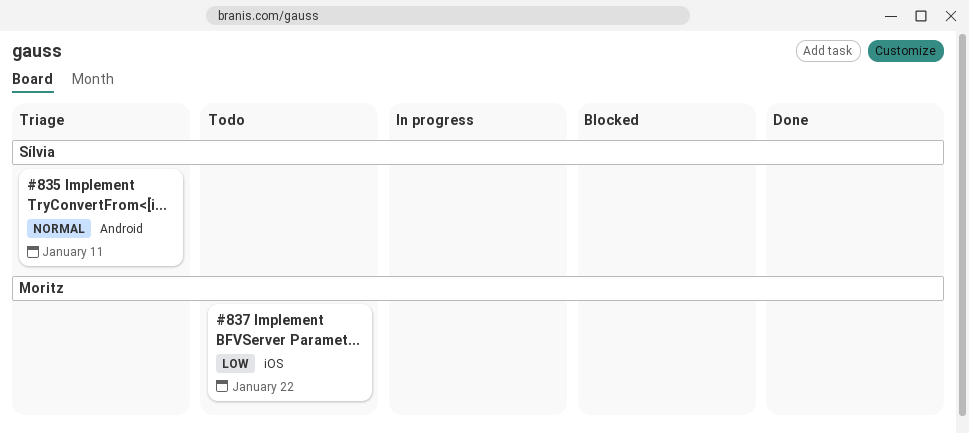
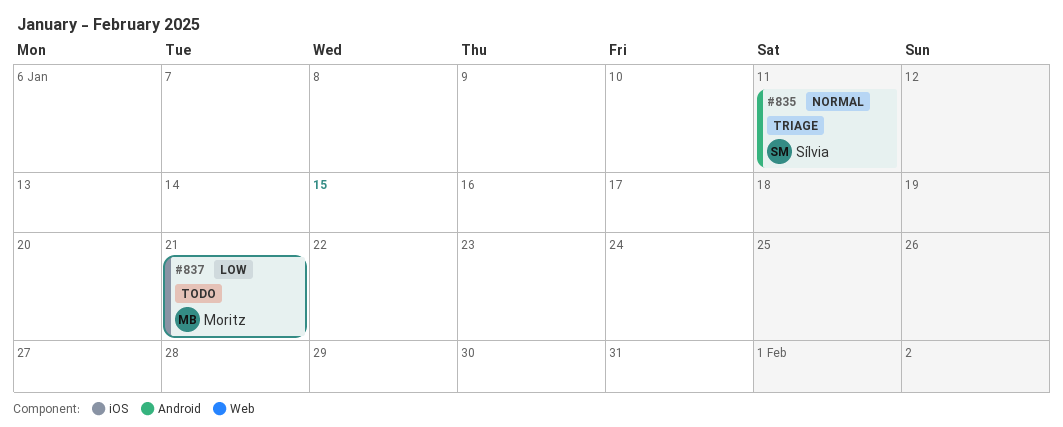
#837, due: Jan 22 -> Jan 21

